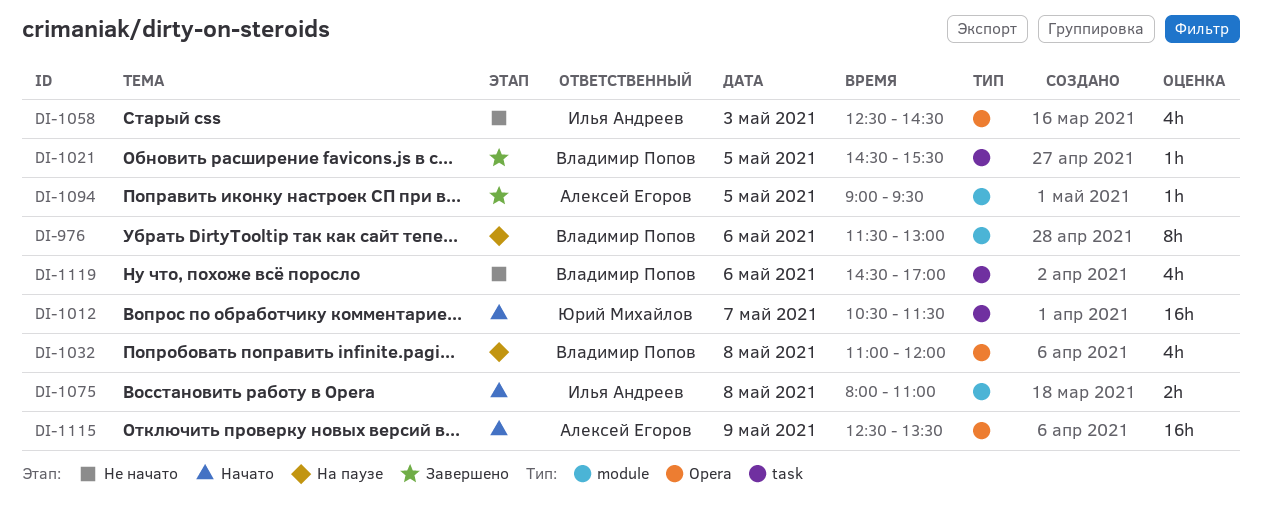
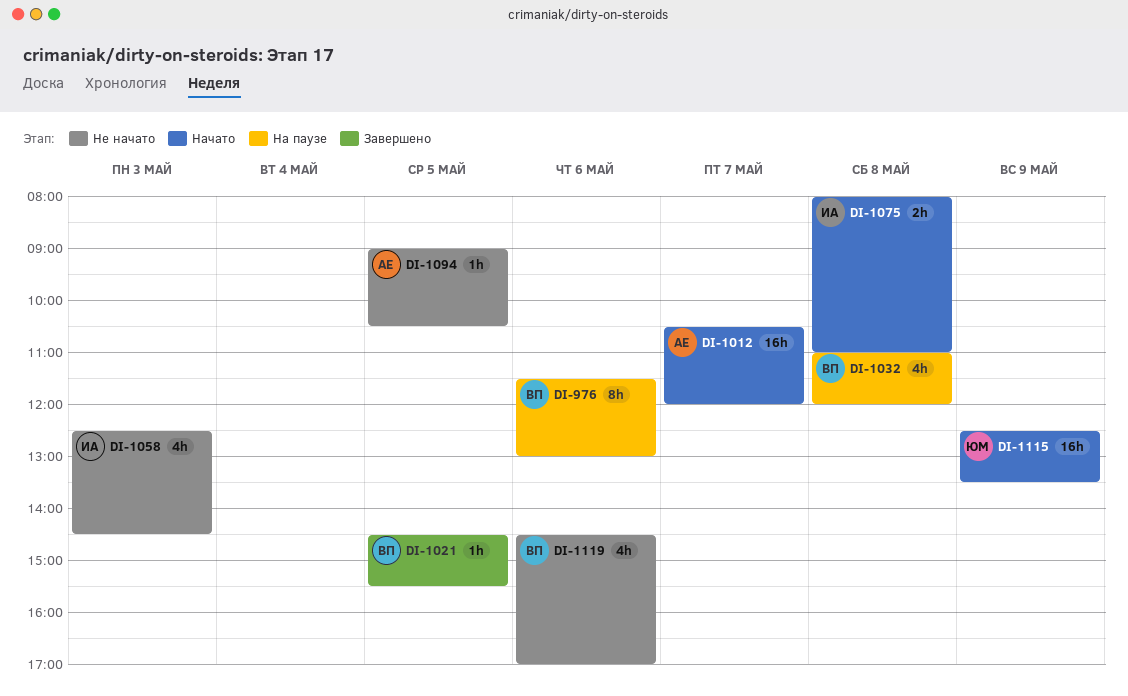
DI-1012, owner: Юрий Михайлов -> Алексей Егоров
DI-1012, ends: 11:30 -> 12:00
DI-1094, status: Завершено -> Не начато
DI-1094, ends: 09:30 -> 10:30
DI-1115, owner: Алексей Егоров -> Юрий Михайлов

